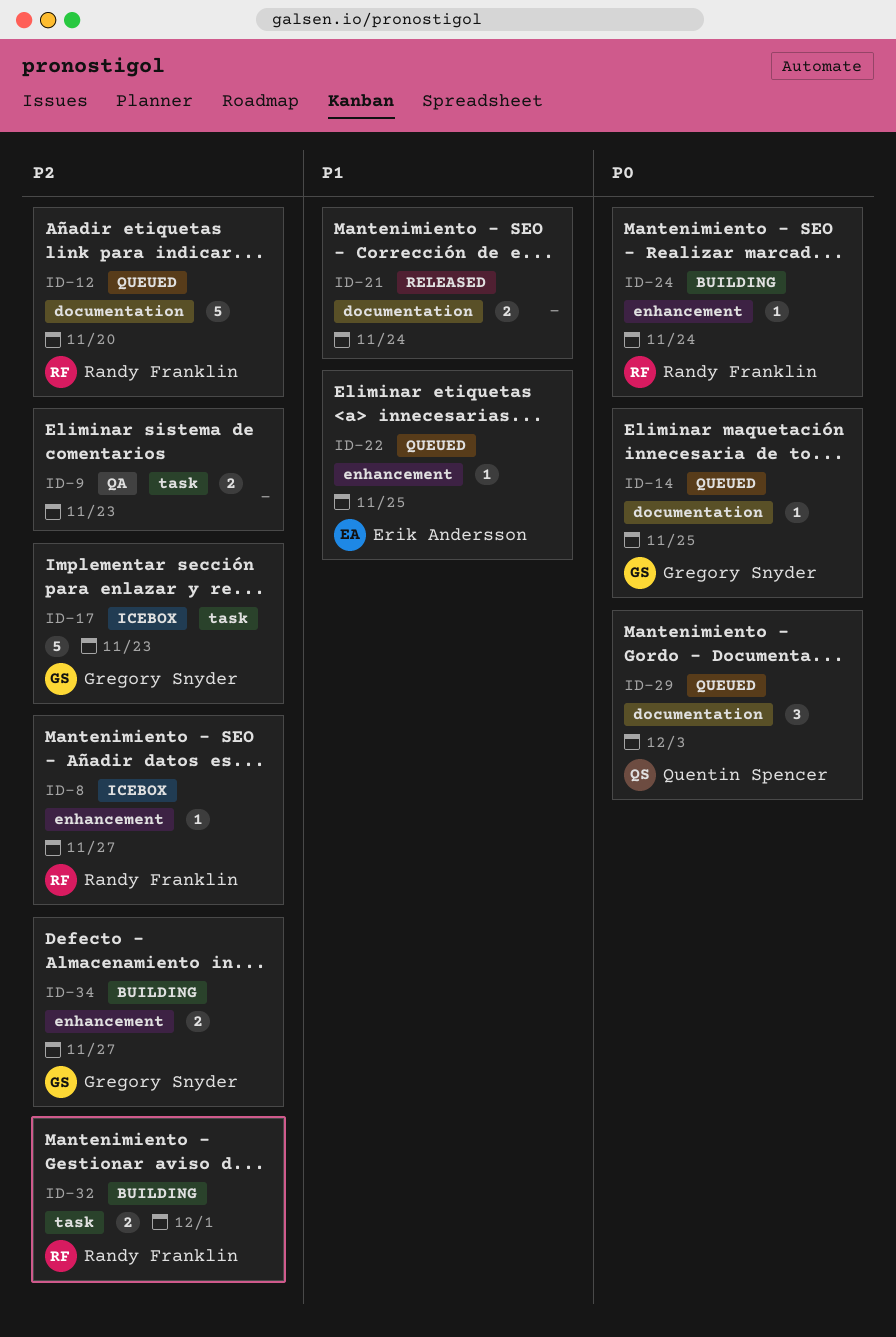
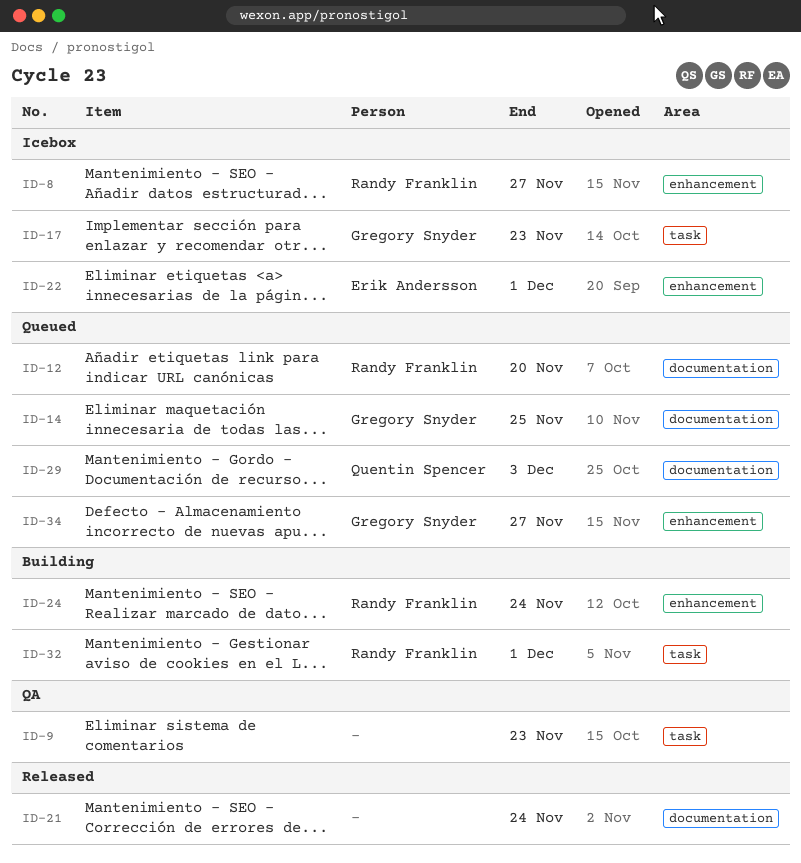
ID-22, status: Queued -> Icebox
ID-22, due: Nov 25 -> Dec 1
ID-34, status: Building -> Queued

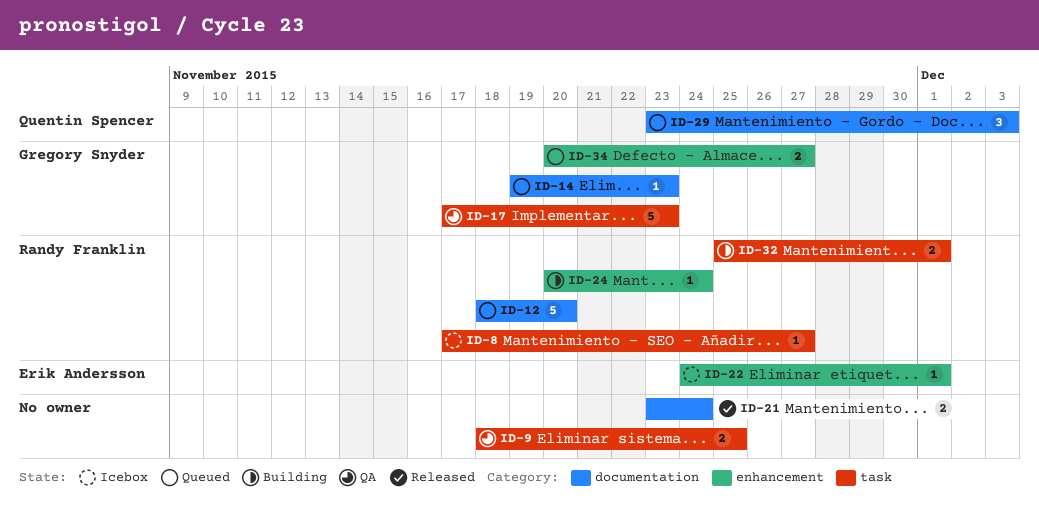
ID-8, label: enhancement -> task
ID-9, due: Nov 23 -> Nov 25
ID-14, due: Nov 25 -> Nov 23
ID-17, status: Icebox -> QA

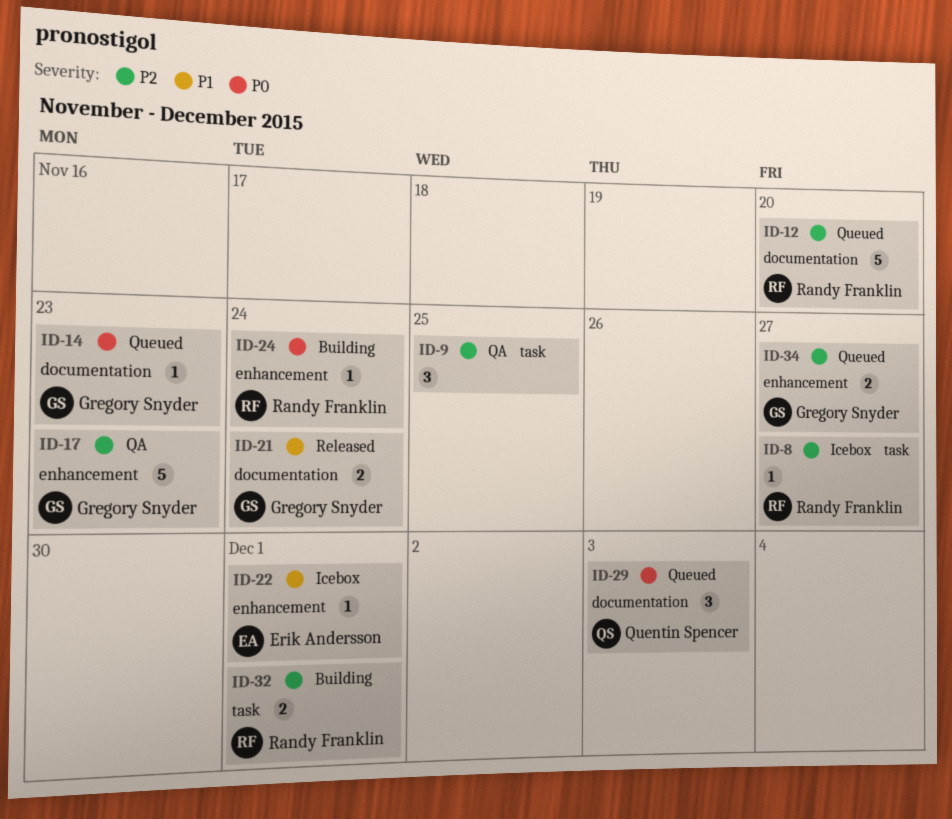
ID-9, estimate: 2 -> 3
ID-17, label: task -> enhancement
ID-21, owner: none -> Gregory Snyder

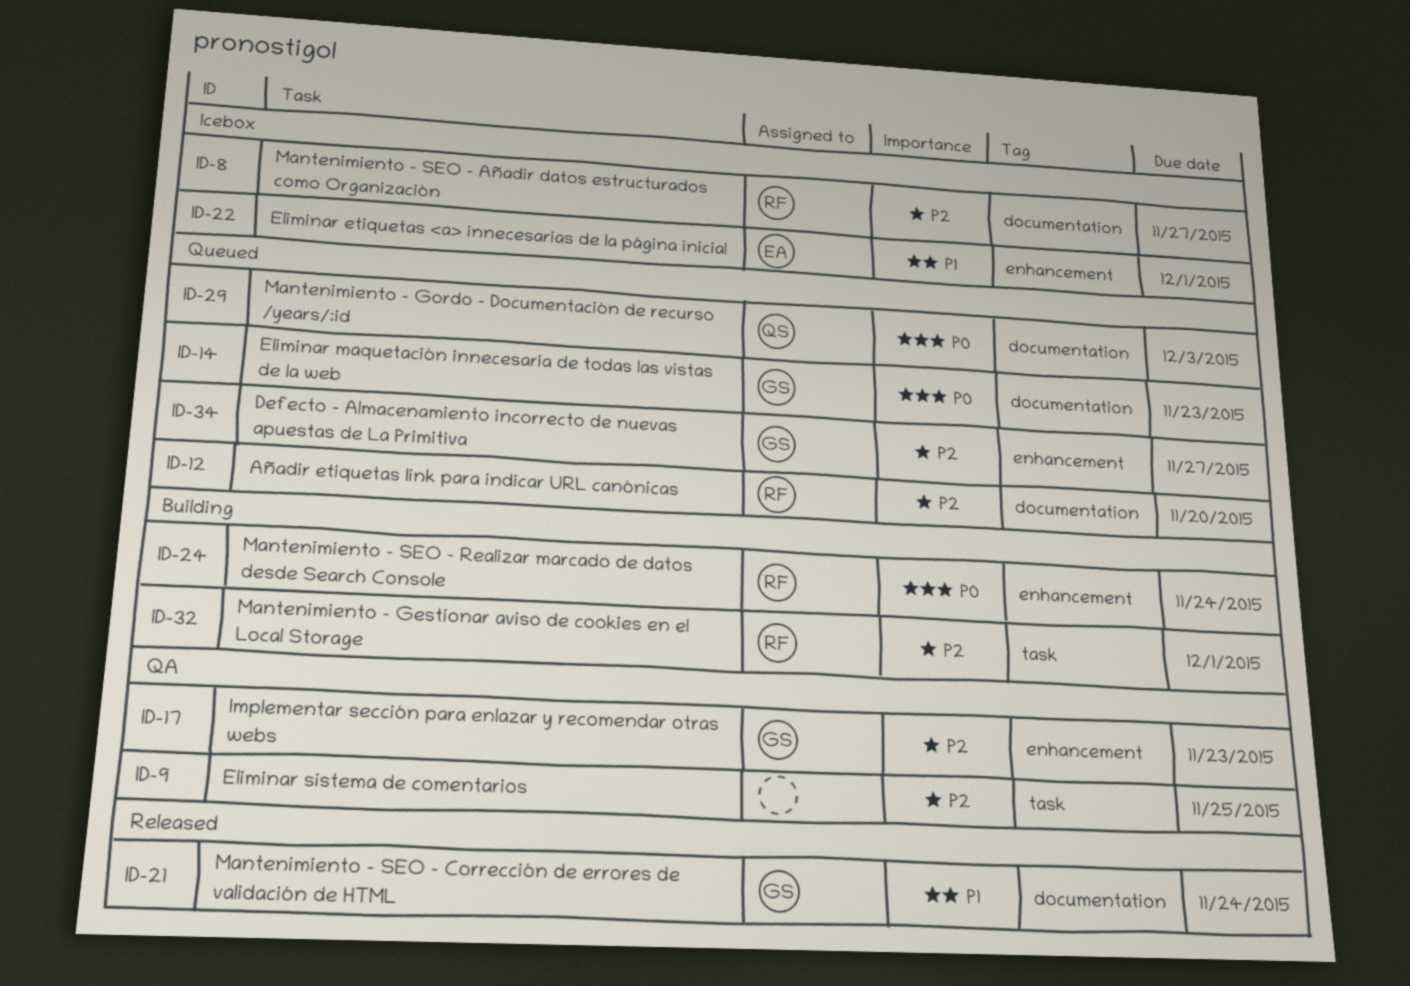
ID-8, label: task -> documentation

